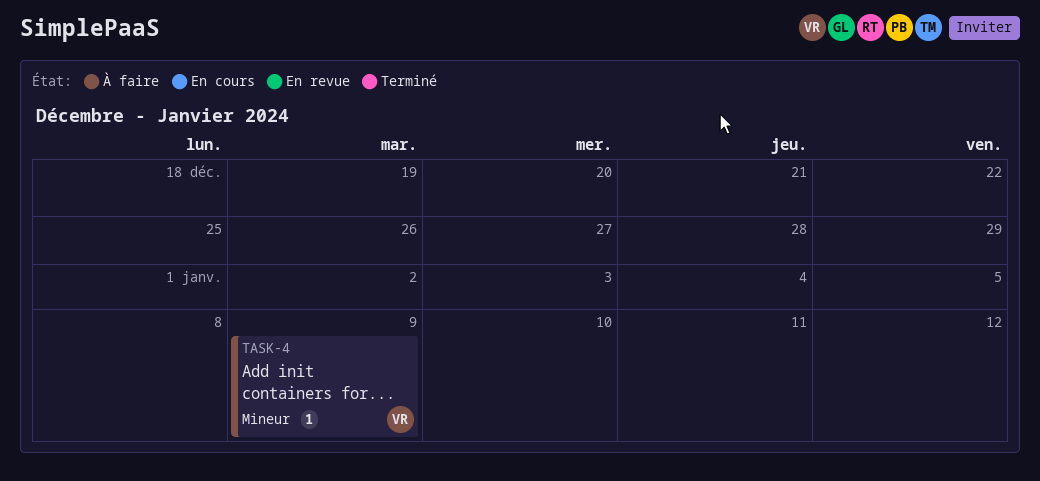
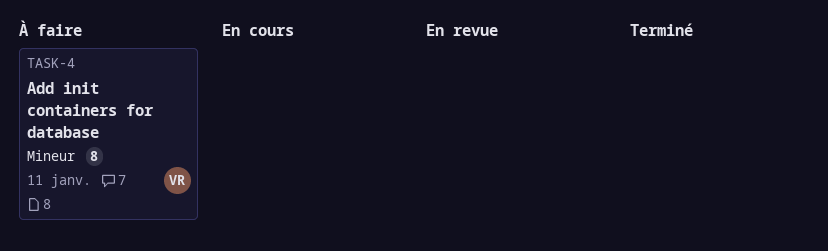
TASK-4, estimate: 1 -> 8
TASK-4, due: Jan 9 -> Jan 11

